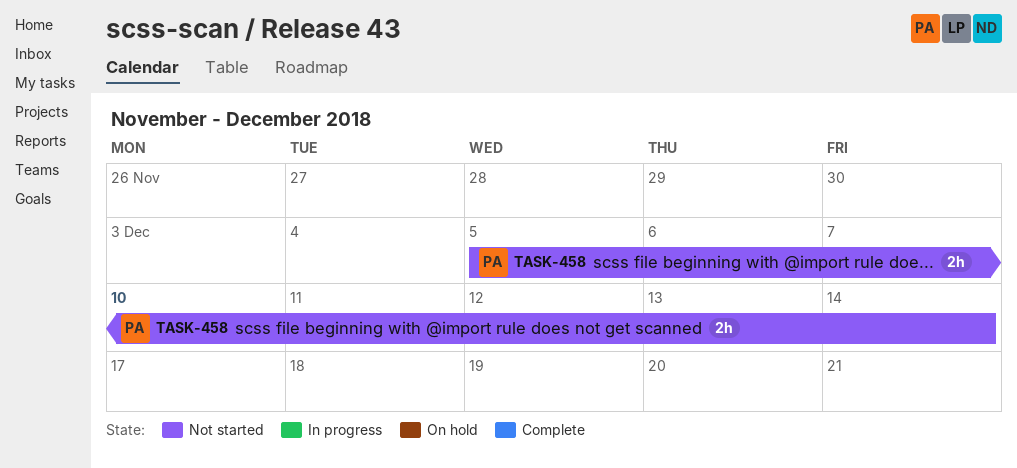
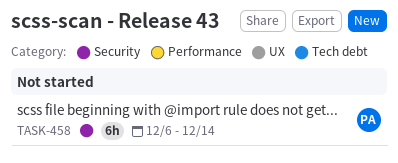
TASK-458, estimate: 2h -> 6h
TASK-458, start: Dec 5 -> Dec 6

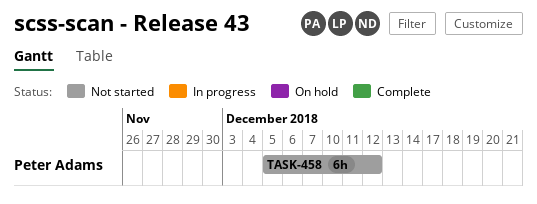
TASK-458, start: Dec 6 -> Dec 5
TASK-458, due: Dec 14 -> Dec 12

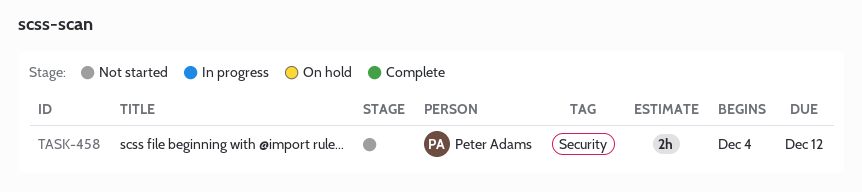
TASK-458, estimate: 6h -> 2h
TASK-458, start: Dec 5 -> Dec 4

